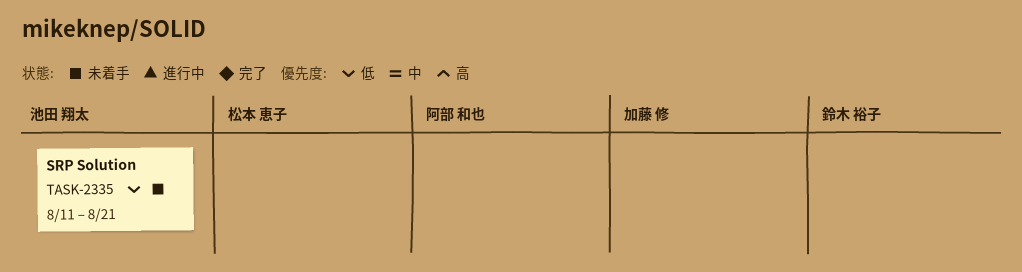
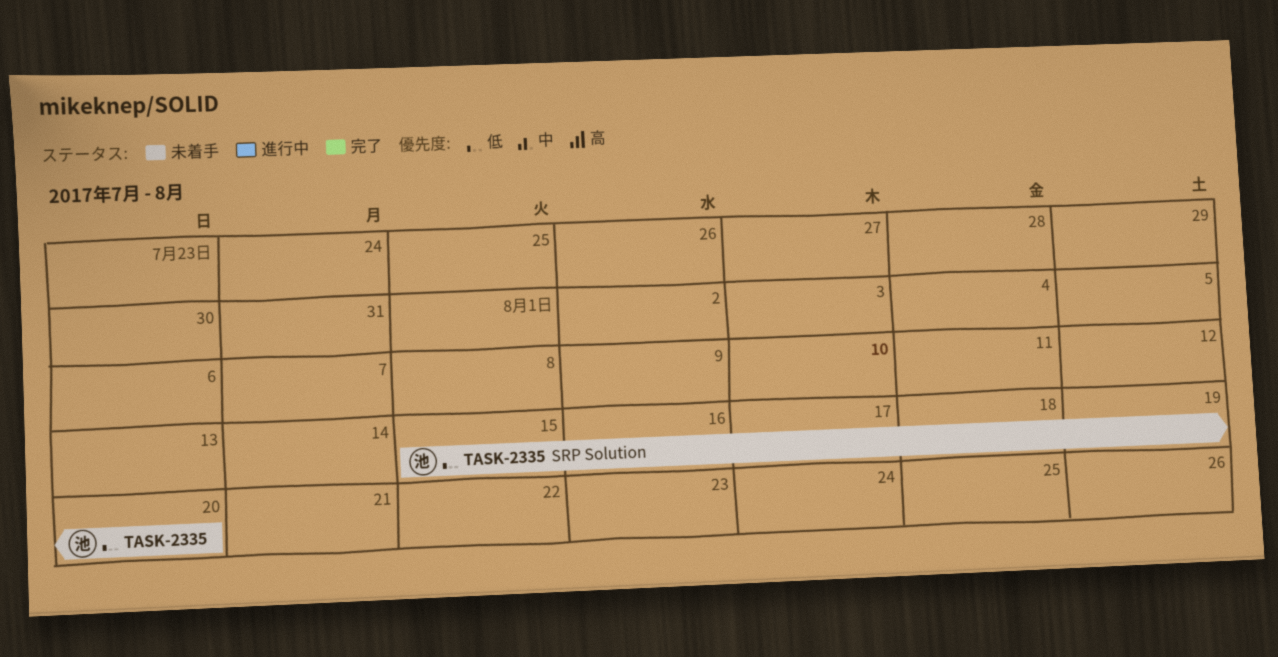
TASK-2335, start: Aug 11 -> Aug 15
TASK-2335, due: Aug 21 -> Aug 20

